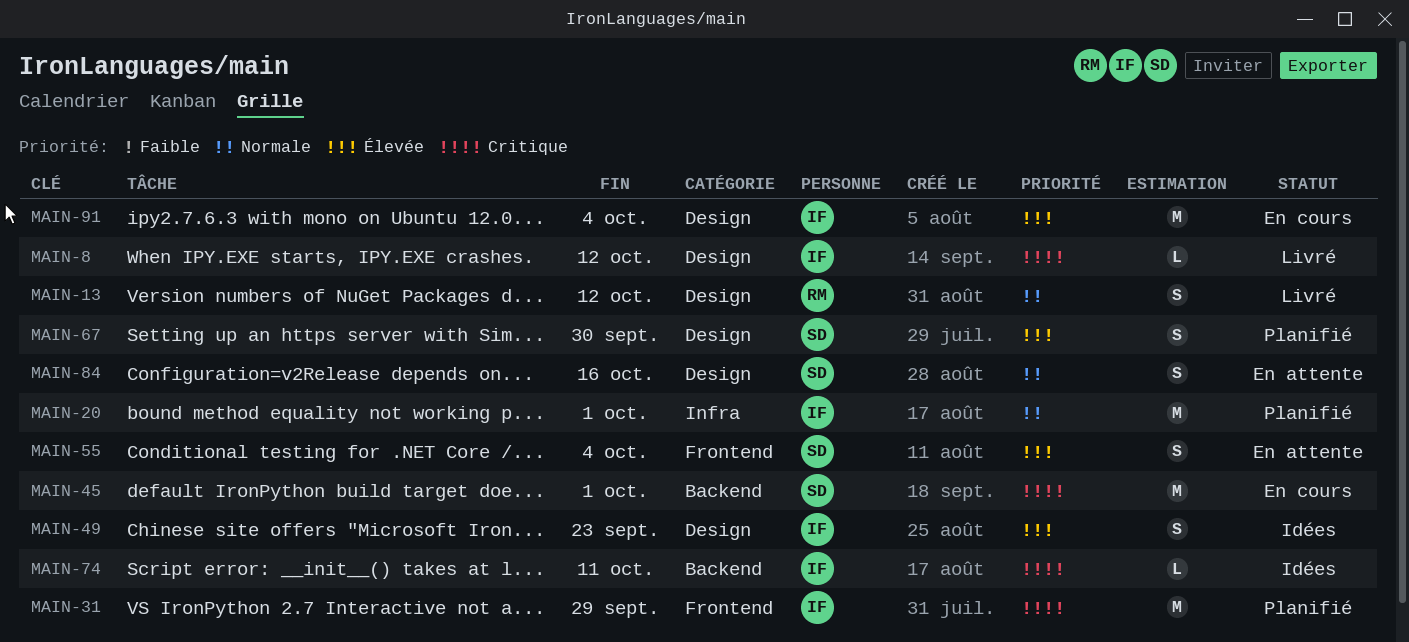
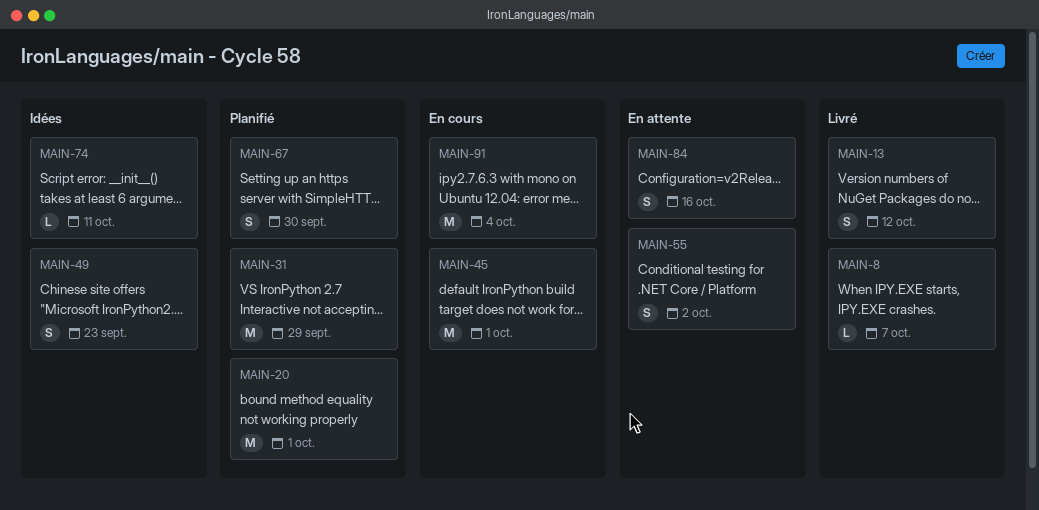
MAIN-8, due: Oct 12 -> Oct 7
MAIN-55, due: Oct 4 -> Oct 2

